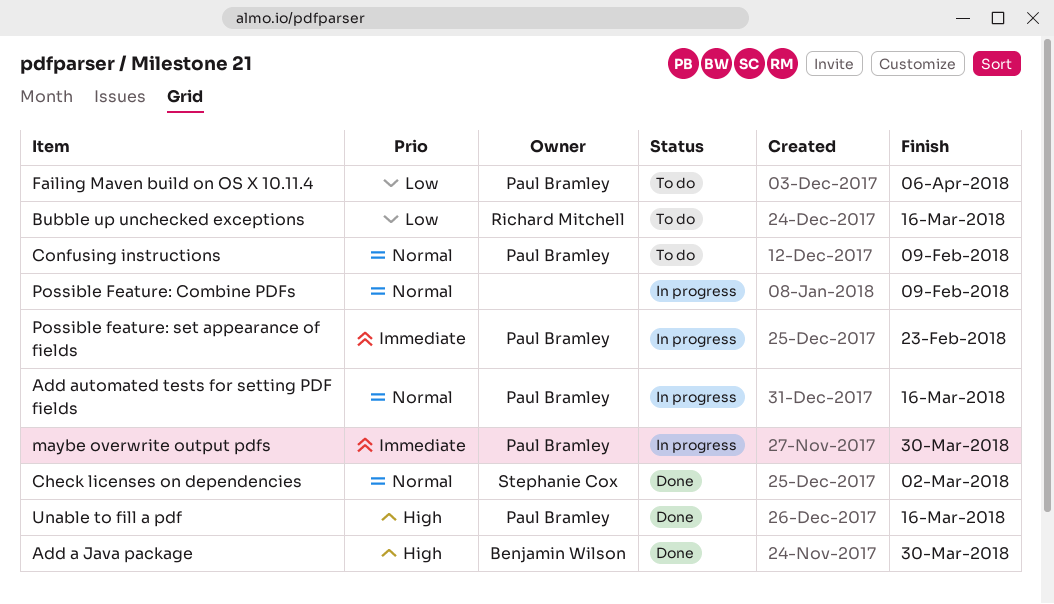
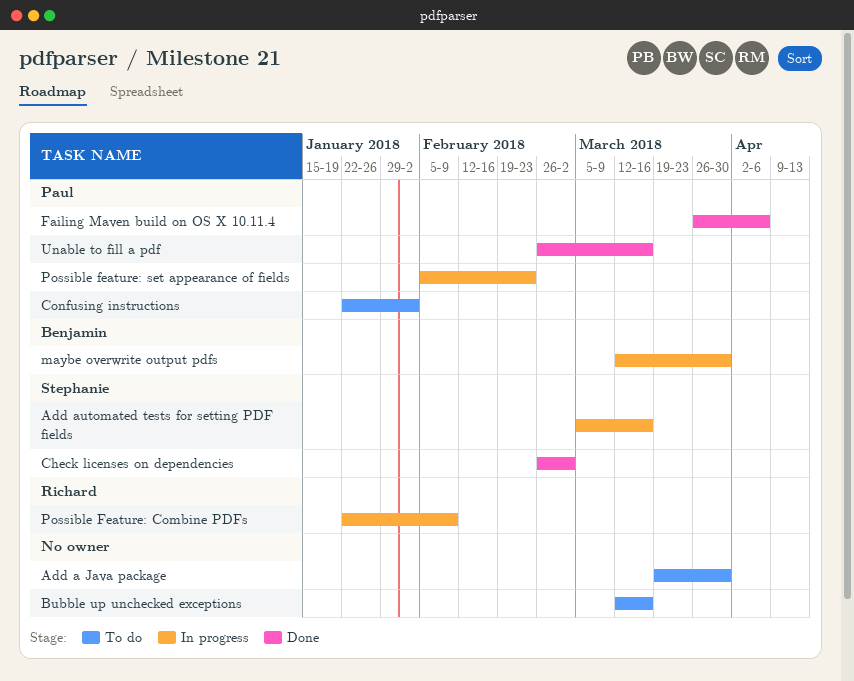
Add a Java package, status: Done -> To do
Add a Java package, owner: Benjamin Wilson -> none
Add automated tests for setting PDF fields, owner: Paul Bramley -> Stephanie Cox
Bubble up unchecked exceptions, owner: Richard Mitchell -> none
Confusing instructions, due: Feb 9 -> Feb 2
Failing Maven build on OS X 10.11.4, status: To do -> Done
maybe overwrite output pdfs, owner: Paul Bramley -> Benjamin Wilson
Possible Feature: Combine PDFs, owner: none -> Richard Mitchell

